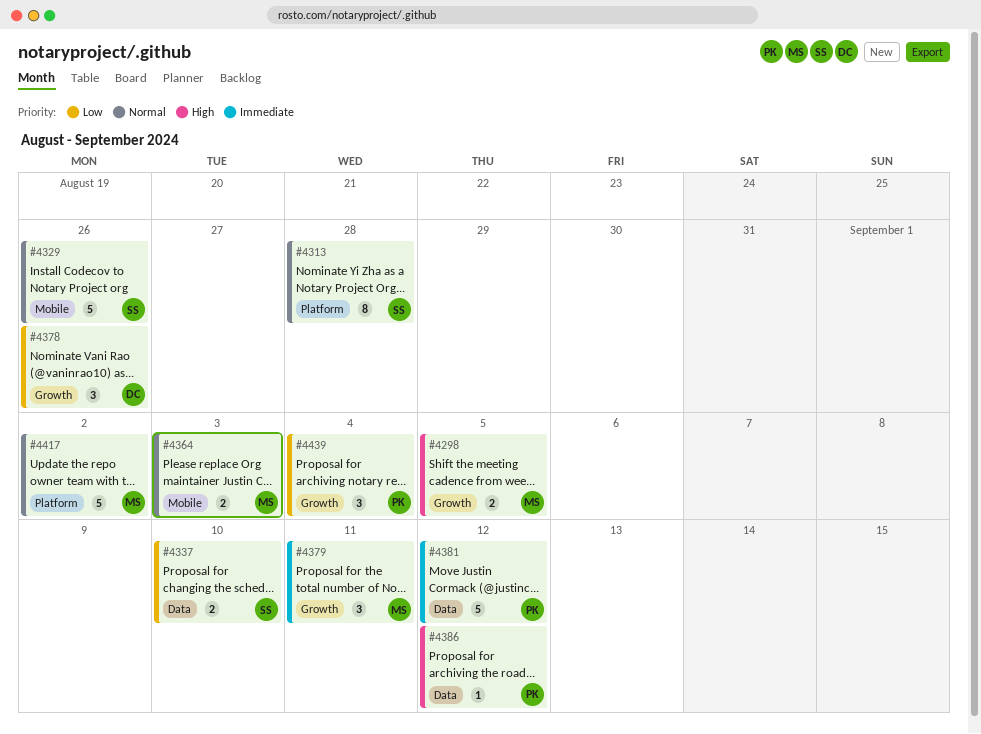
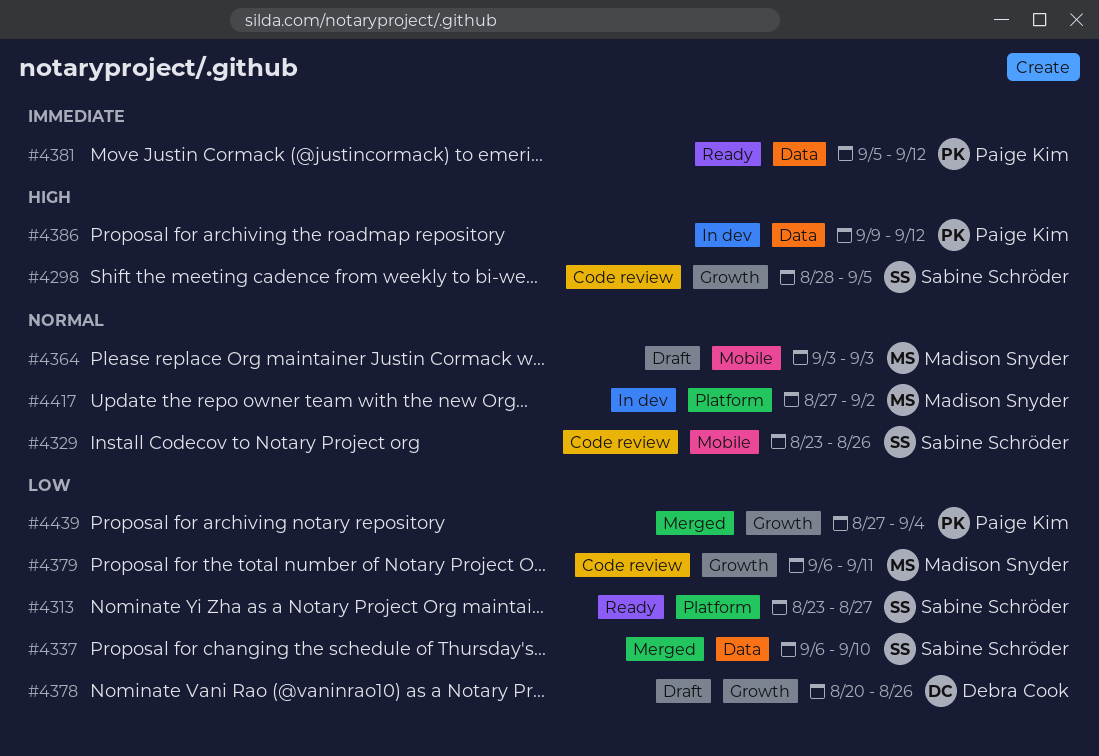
#4298, owner: Madison Snyder -> Sabine Schröder
#4313, priority: Normal -> Low
#4313, due: Aug 28 -> Aug 27
#4379, priority: Immediate -> Low

